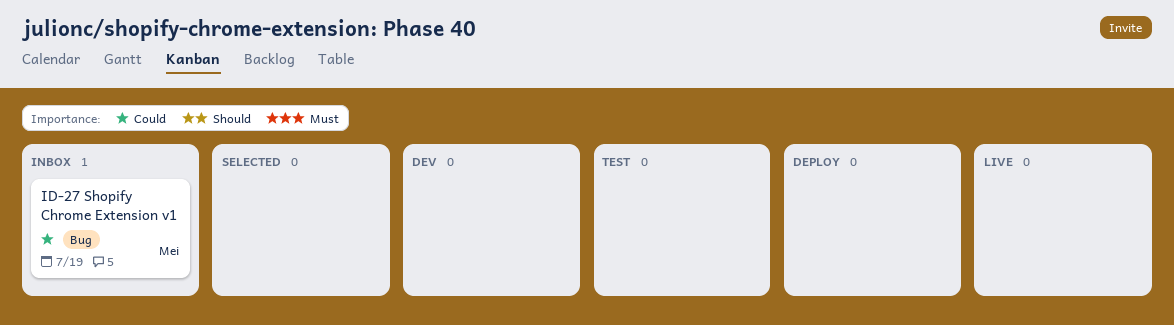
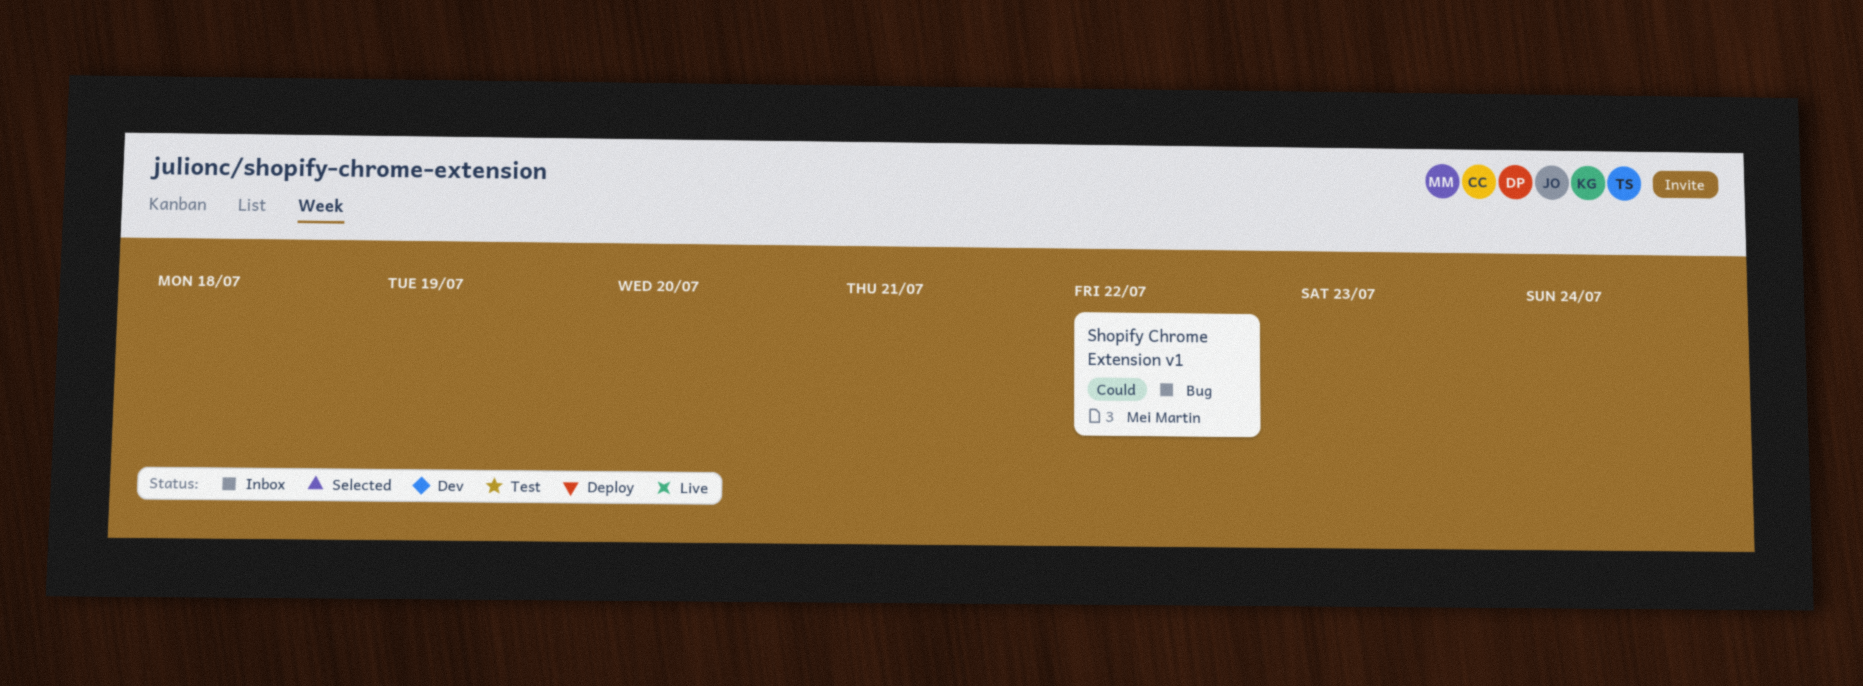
Shopify Chrome Extension v1, due: Jul 19 -> Jul 22

